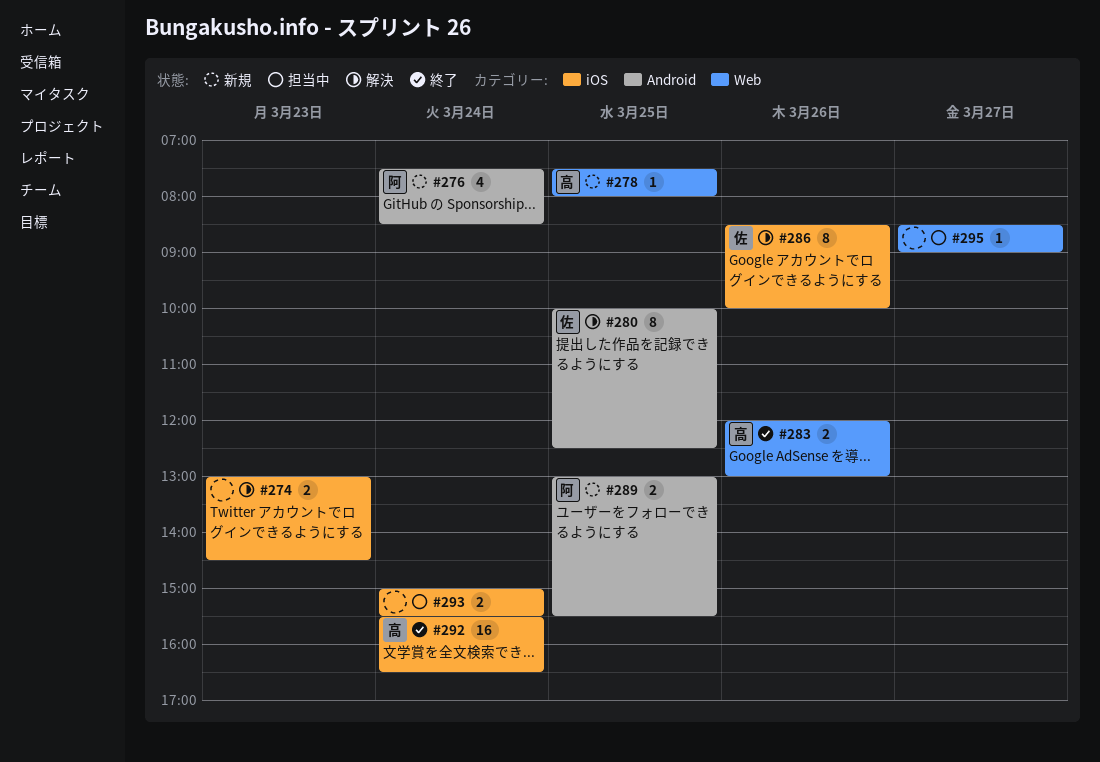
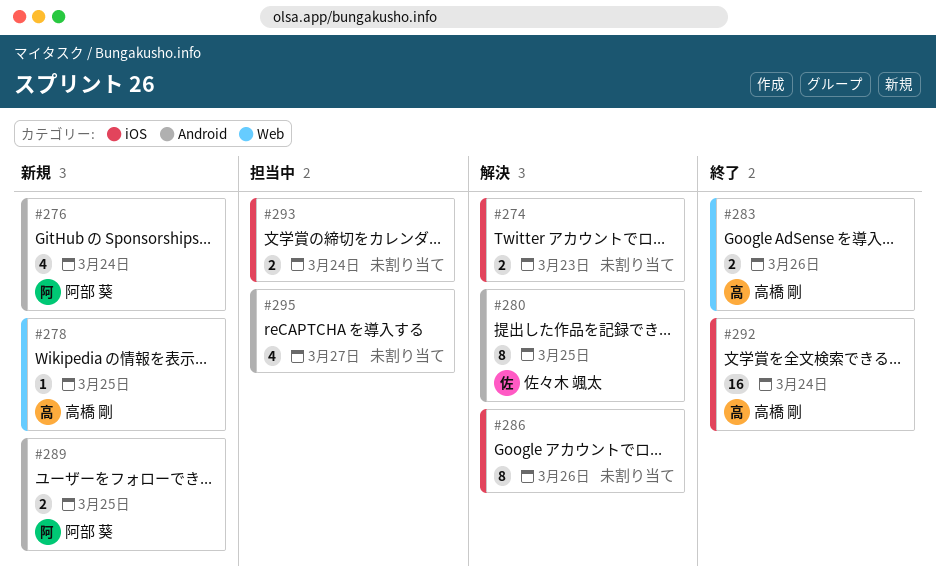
#286, owner: 佐々木 颯太 -> none
#295, label: Web -> Android
#295, estimate: 1 -> 4

